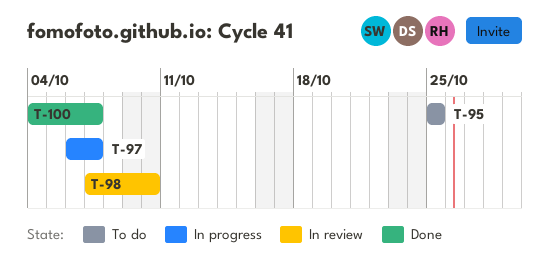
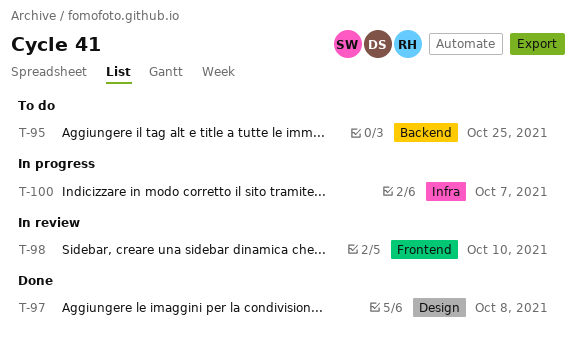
T-97, status: In progress -> Done
T-97, due: Oct 7 -> Oct 8
T-100, status: Done -> In progress

